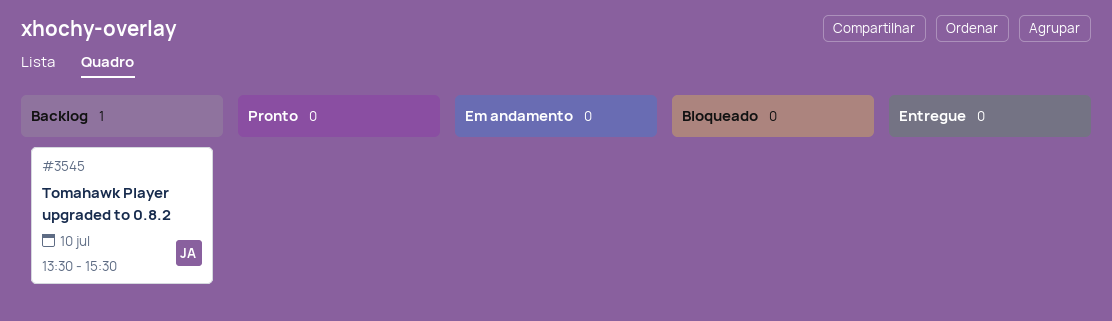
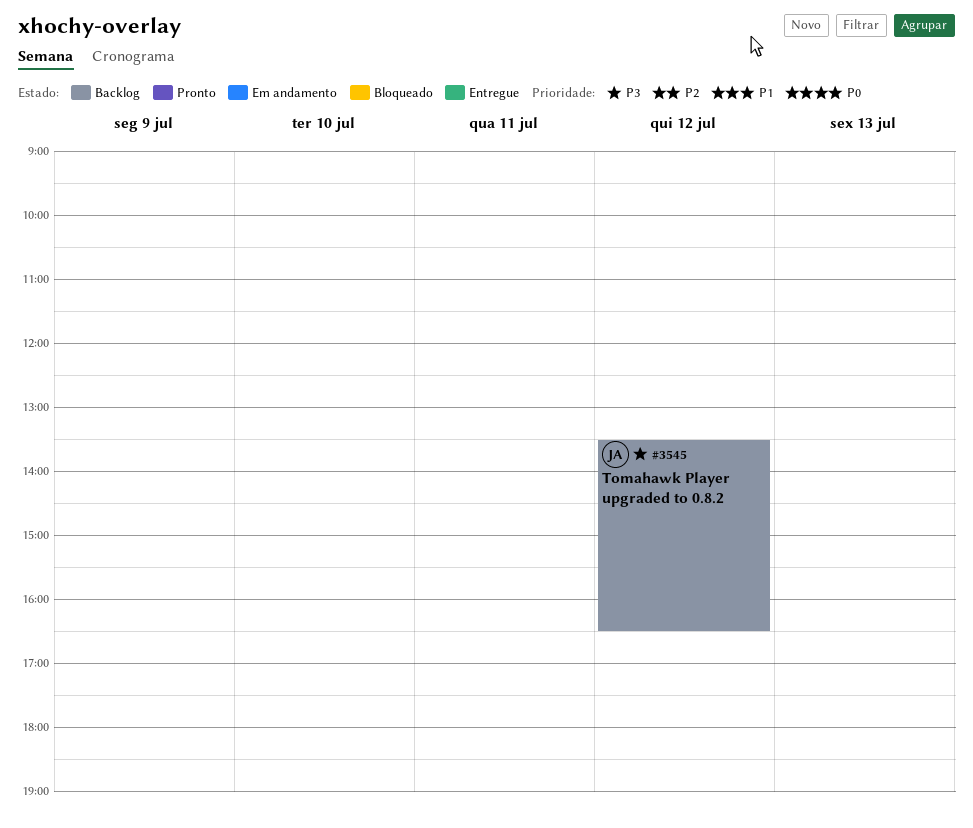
#3545, day: Jul 10 -> Jul 12
#3545, ends: 15:30 -> 16:30

